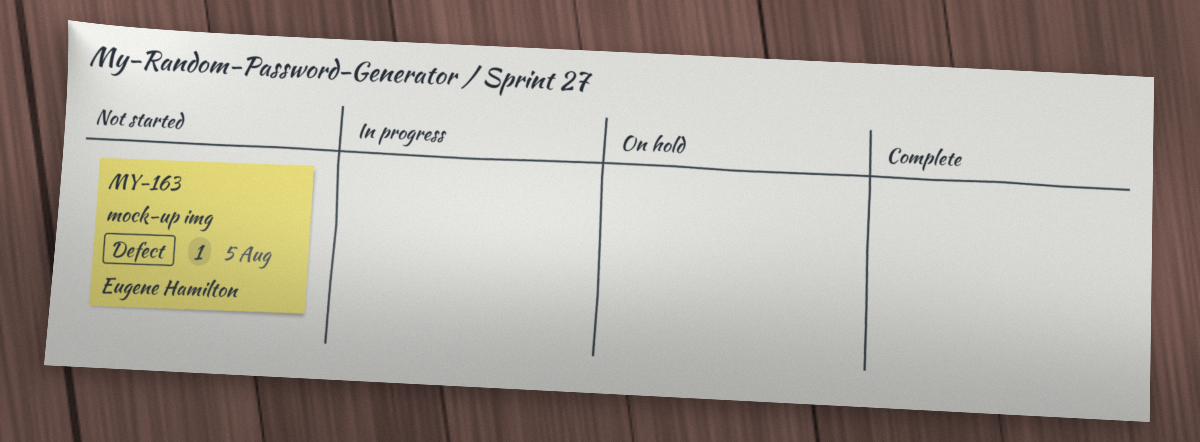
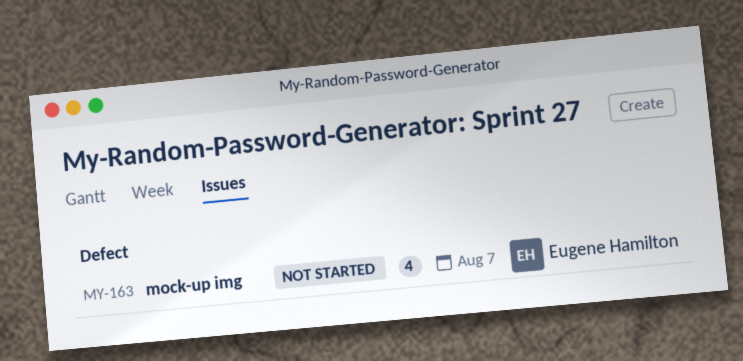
MY-163, estimate: 1 -> 4
MY-163, day: Aug 5 -> Aug 7

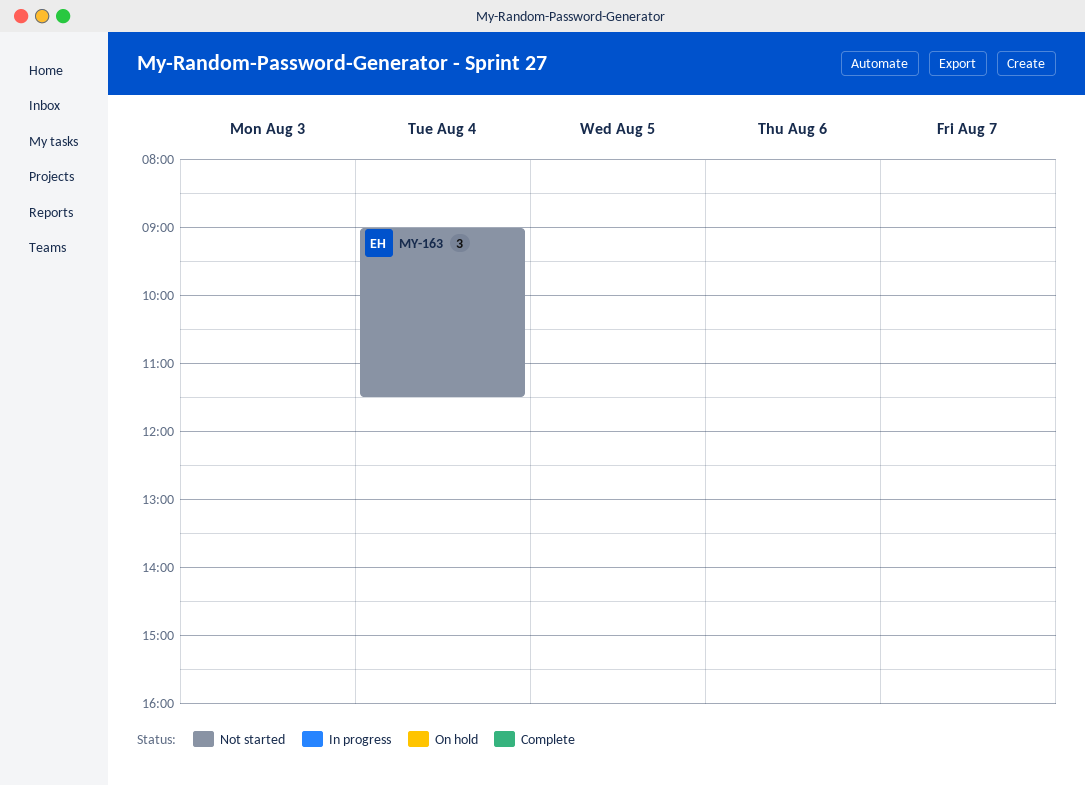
MY-163, estimate: 4 -> 3
MY-163, day: Aug 7 -> Aug 4

